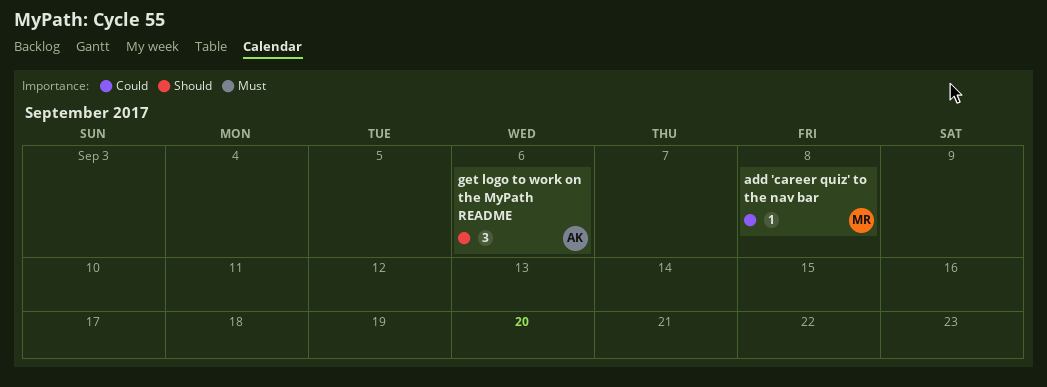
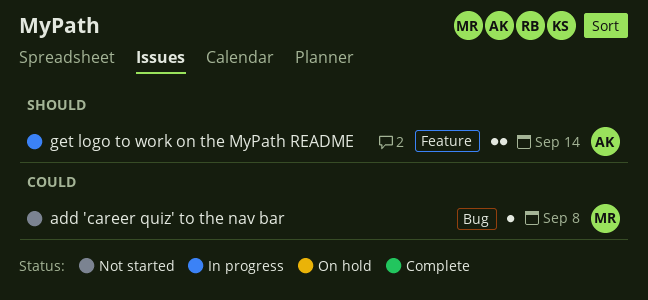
get logo to work on the MyPath README, estimate: 3 -> 2
get logo to work on the MyPath README, due: Sep 6 -> Sep 14

